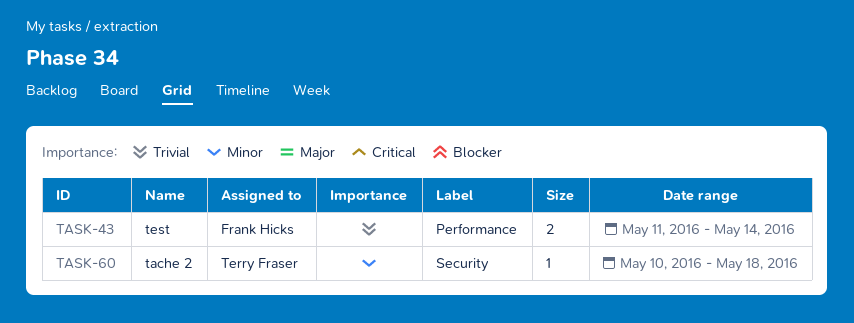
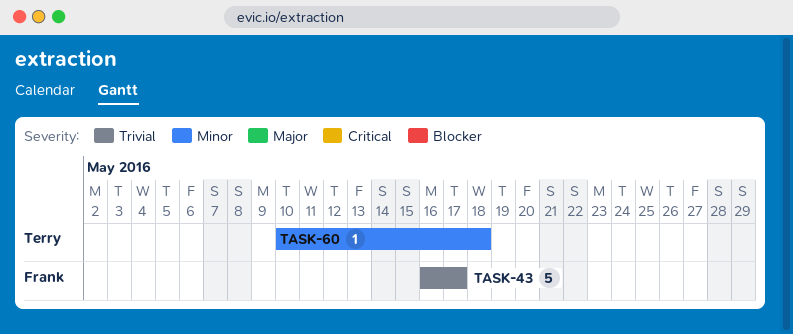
TASK-43, estimate: 2 -> 5
TASK-43, start: May 11 -> May 16
TASK-43, due: May 14 -> May 17

